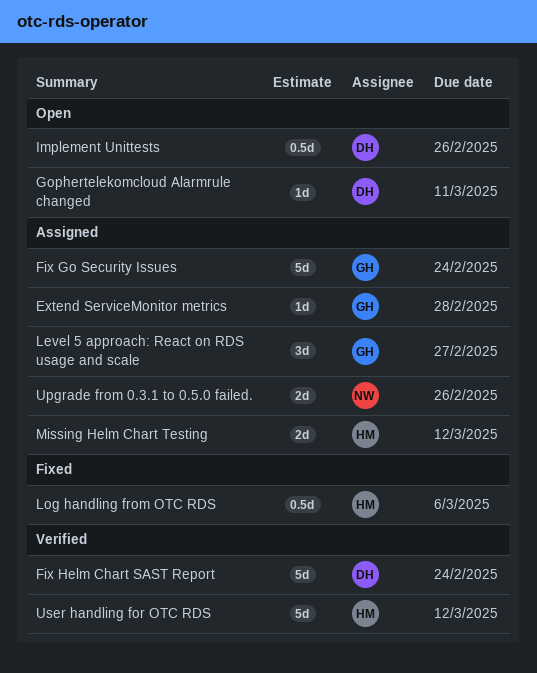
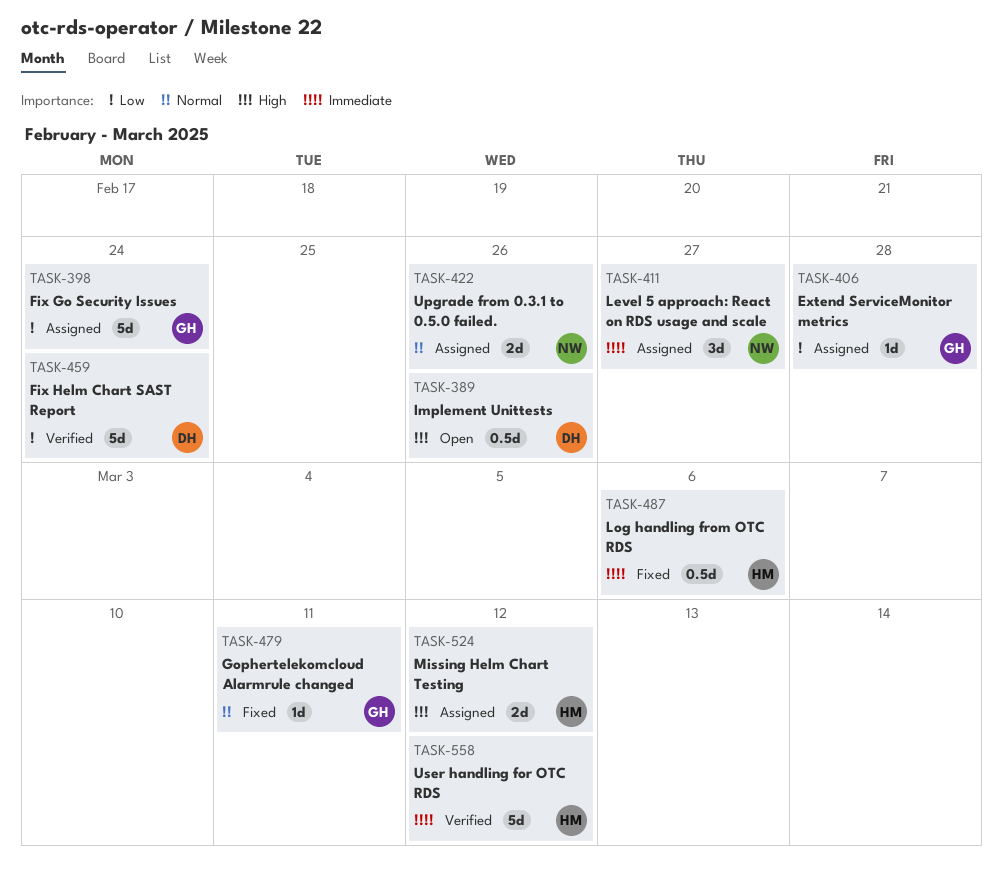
Gophertelekomcloud Alarmrule changed, status: Open -> Fixed
Gophertelekomcloud Alarmrule changed, owner: DH -> GH
Level 5 approach: React on RDS usage and scale, owner: GH -> NW

